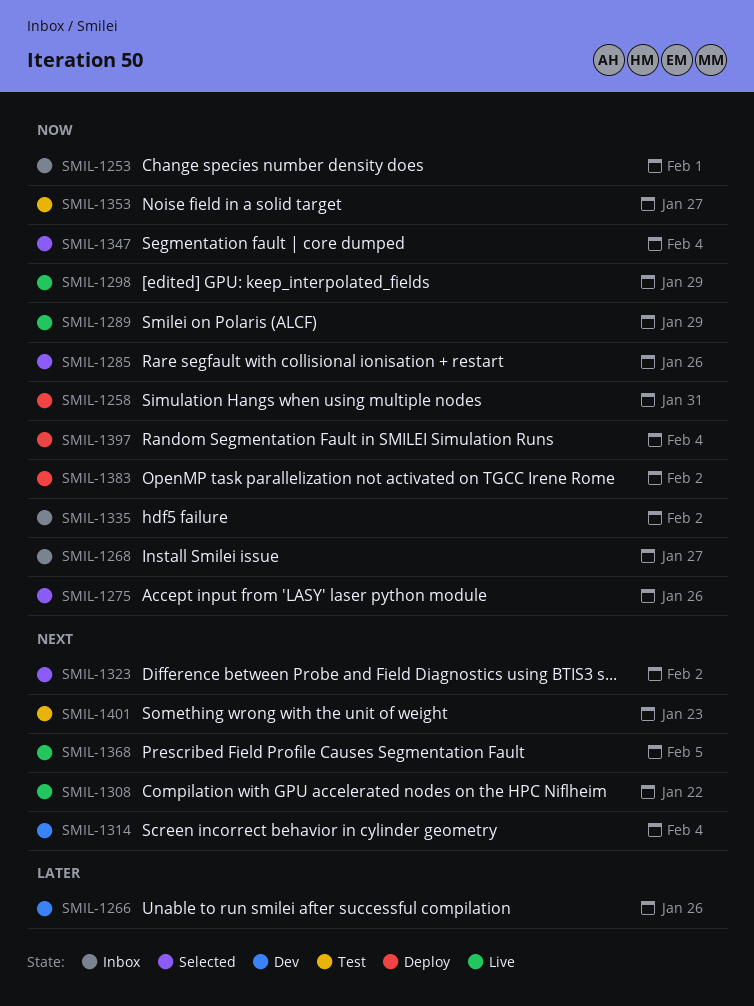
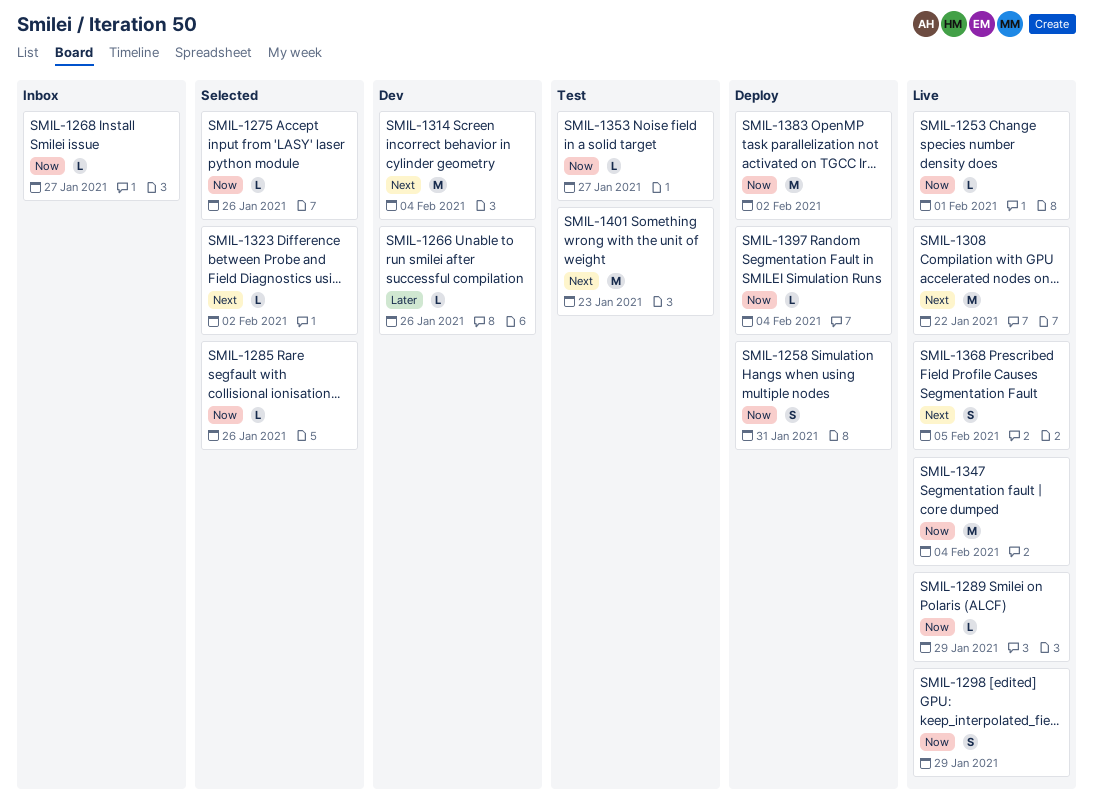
SMIL-1253, status: Inbox -> Live
SMIL-1335: present -> none
SMIL-1347, status: Selected -> Live

